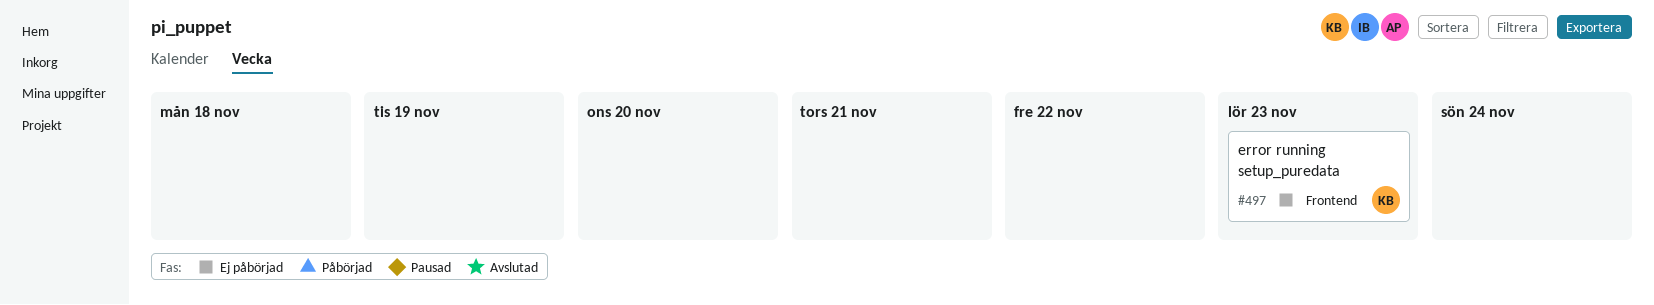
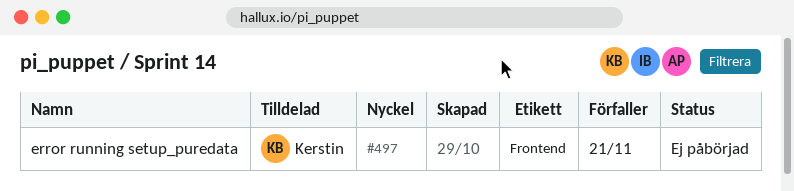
#497, due: Nov 23 -> Nov 21

